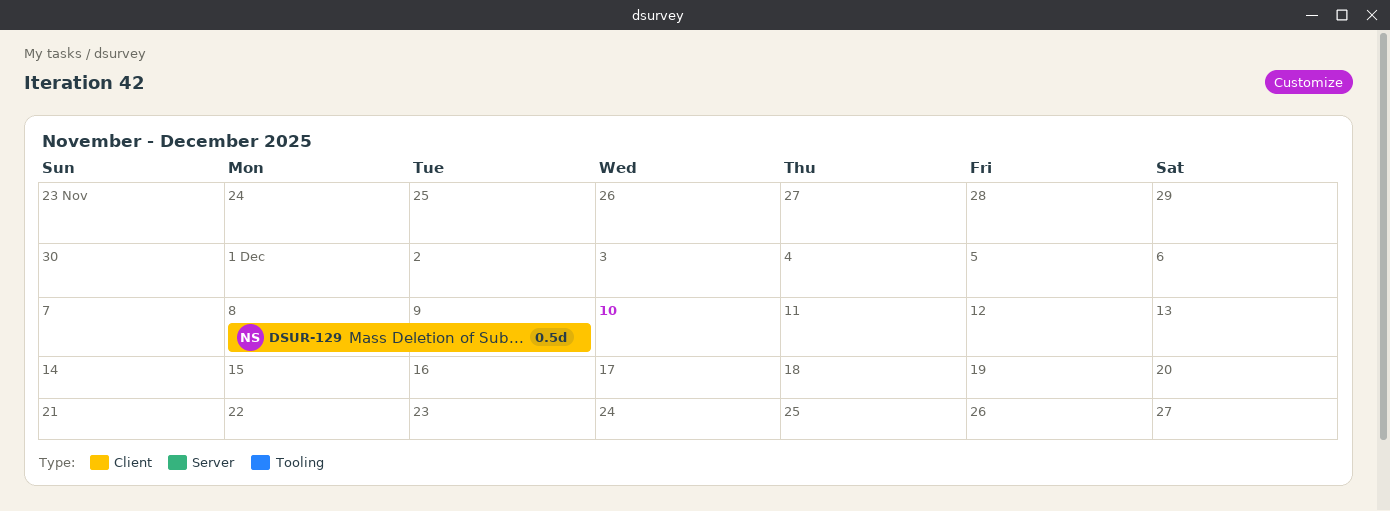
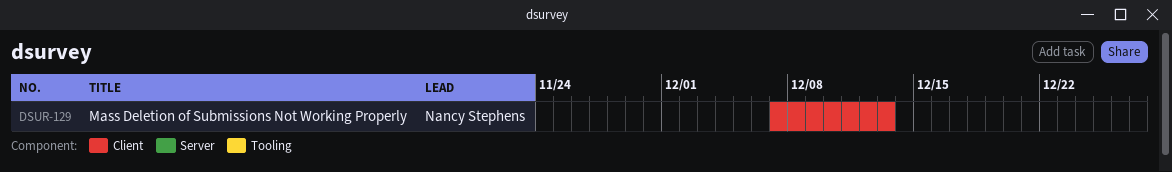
DSUR-129, start: Dec 8 -> Dec 7
DSUR-129, due: Dec 9 -> Dec 13

